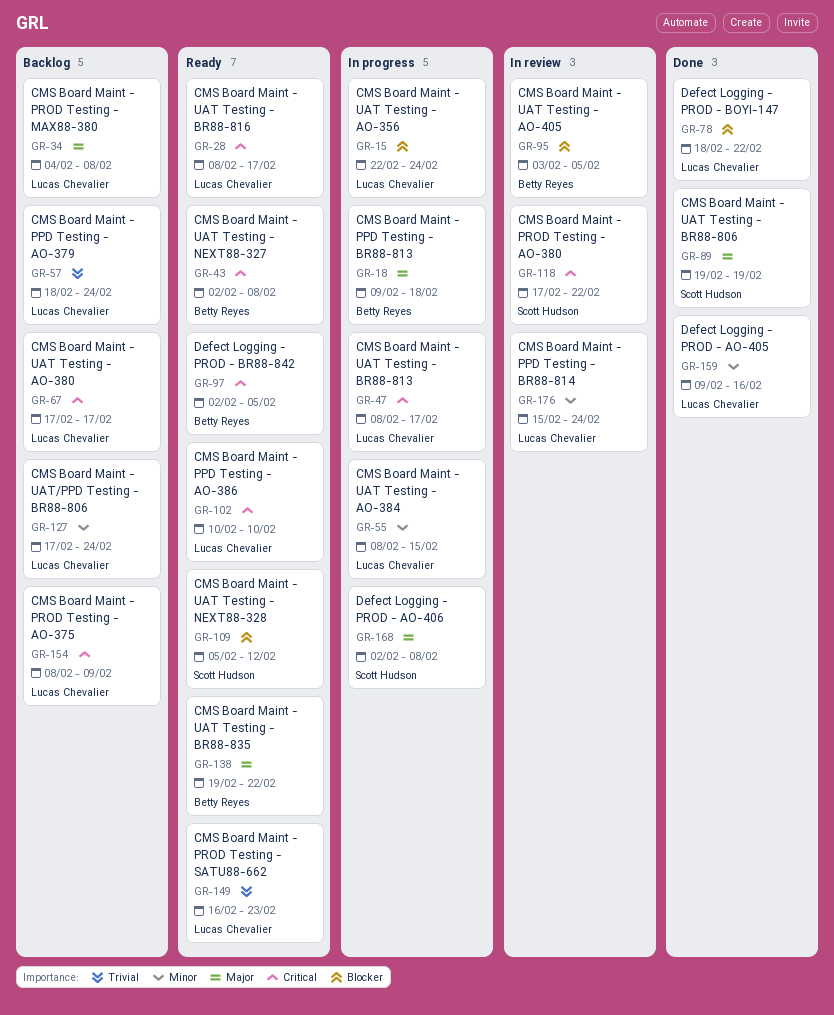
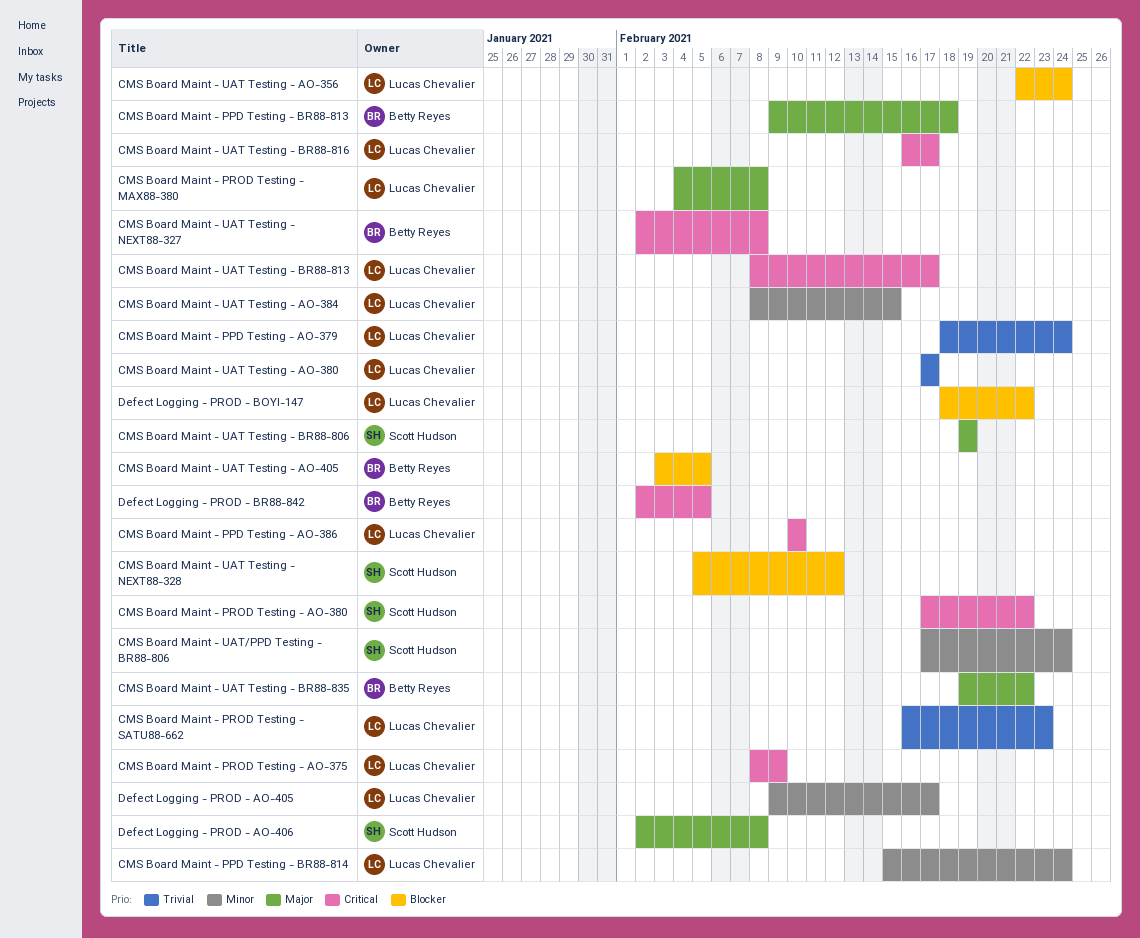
CMS Board Maint - UAT Testing - AO-380, priority: Critical -> Trivial
CMS Board Maint - UAT Testing - BR88-816, start: Feb 8 -> Feb 16
CMS Board Maint - UAT/PPD Testing - BR88-806, owner: Lucas Chevalier -> Scott Hudson
Defect Logging - PROD - AO-405, due: Feb 16 -> Feb 17

